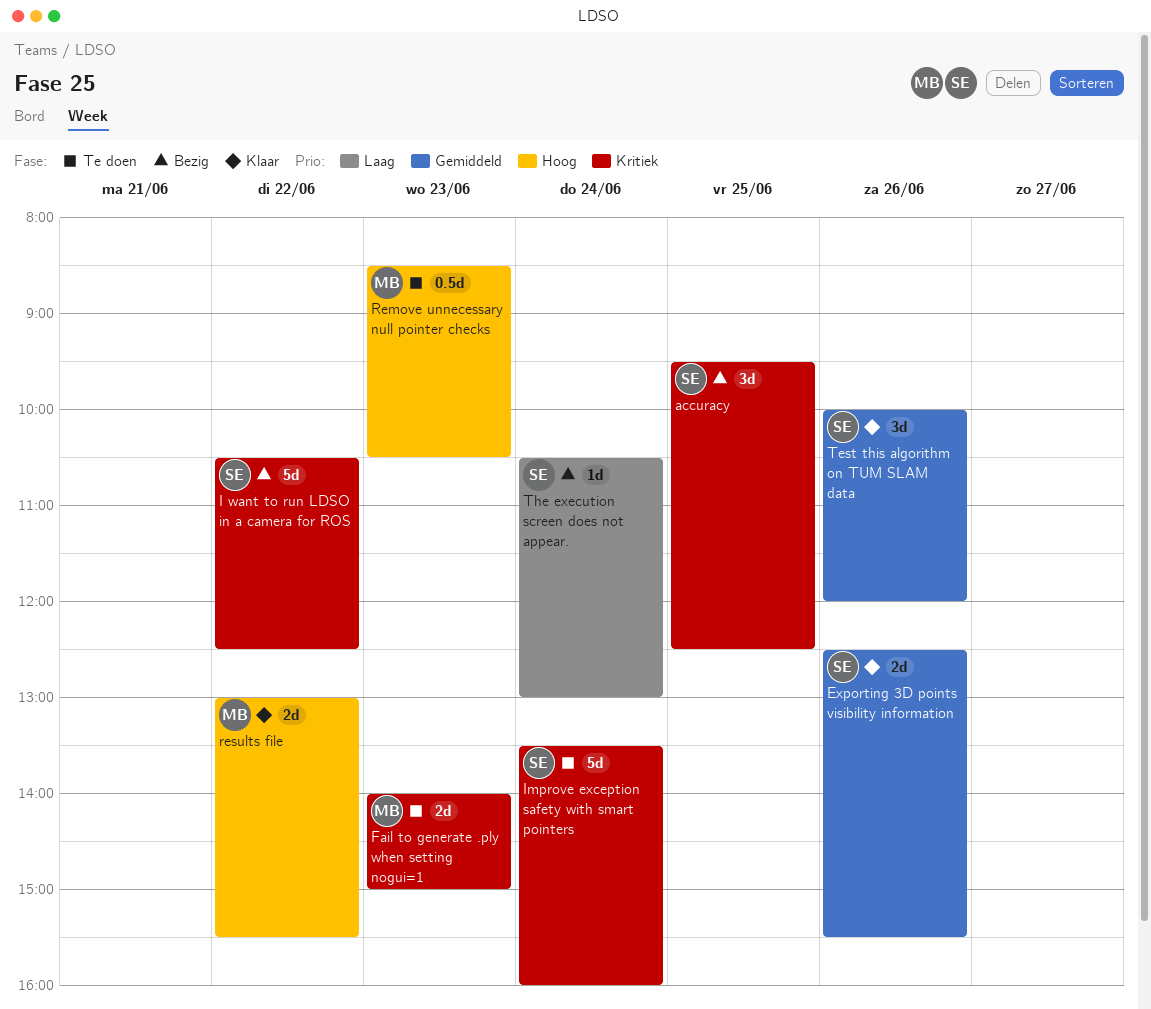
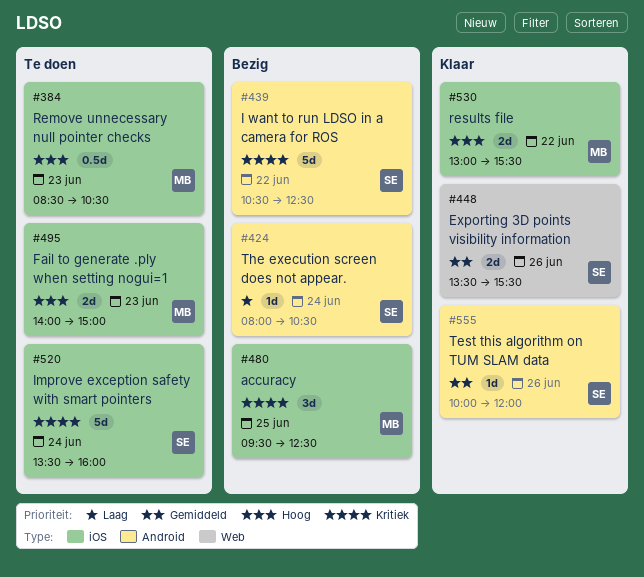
accuracy, owner: SE -> MB
Exporting 3D points visibility information, begins: 12:30 -> 13:30
Fail to generate .ply when setting nogui=1, priority: Kritiek -> Hoog
Test this algorithm on TUM SLAM data, estimate: 3d -> 1d
The execution screen does not appear., begins: 10:30 -> 08:00
The execution screen does not appear., ends: 13:00 -> 10:30

